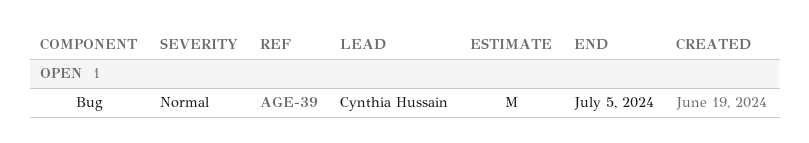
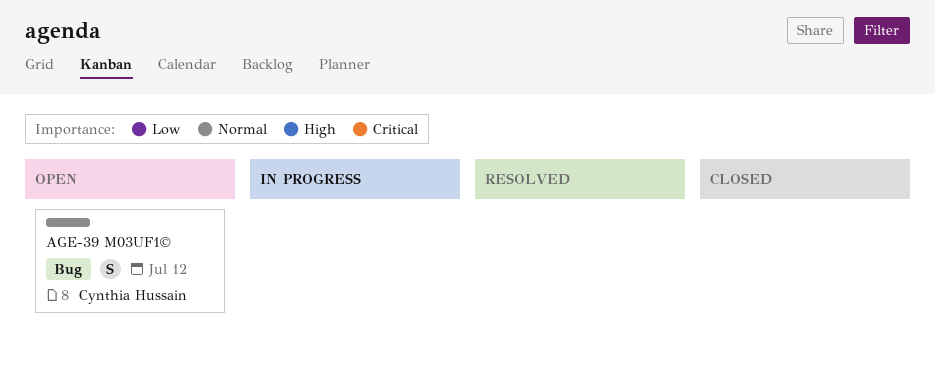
AGE-39, estimate: M -> S
AGE-39, due: Jul 5 -> Jul 12

